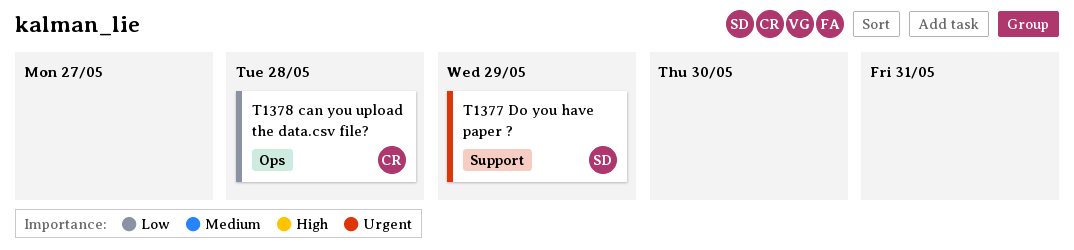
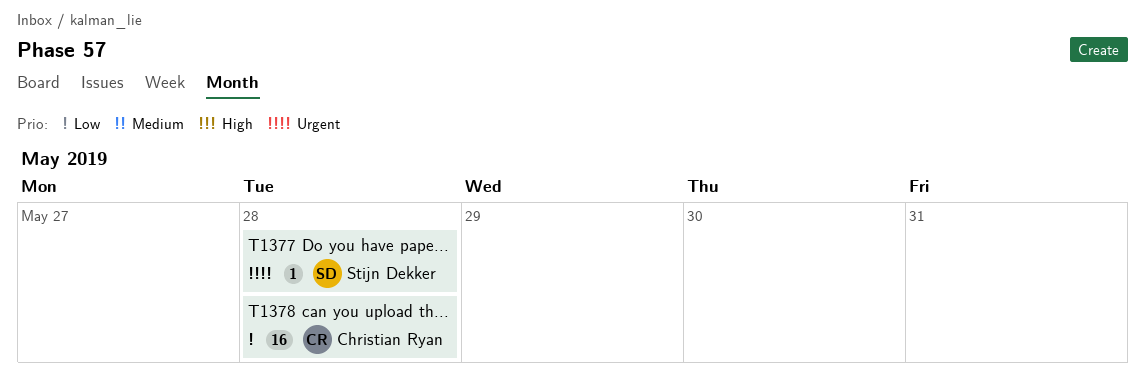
T1377, due: May 29 -> May 28

